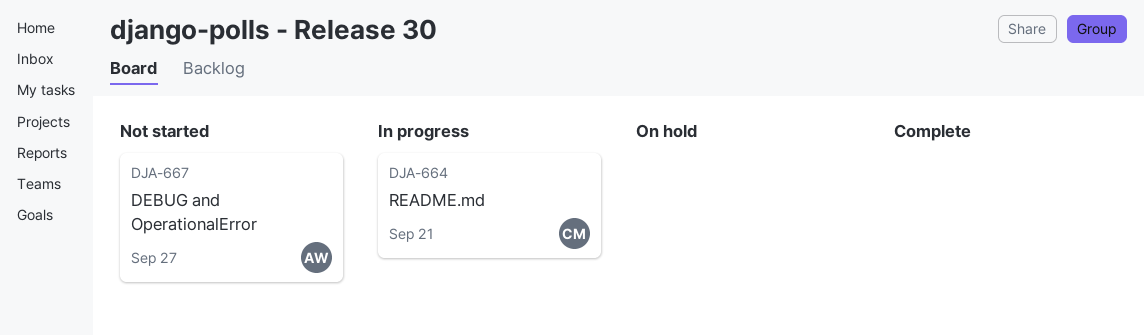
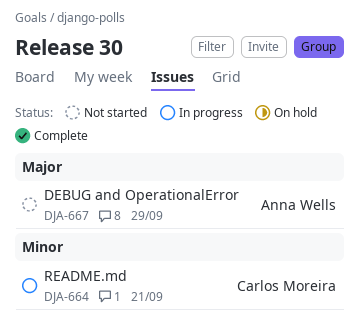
DJA-667, due: Sep 27 -> Sep 29

